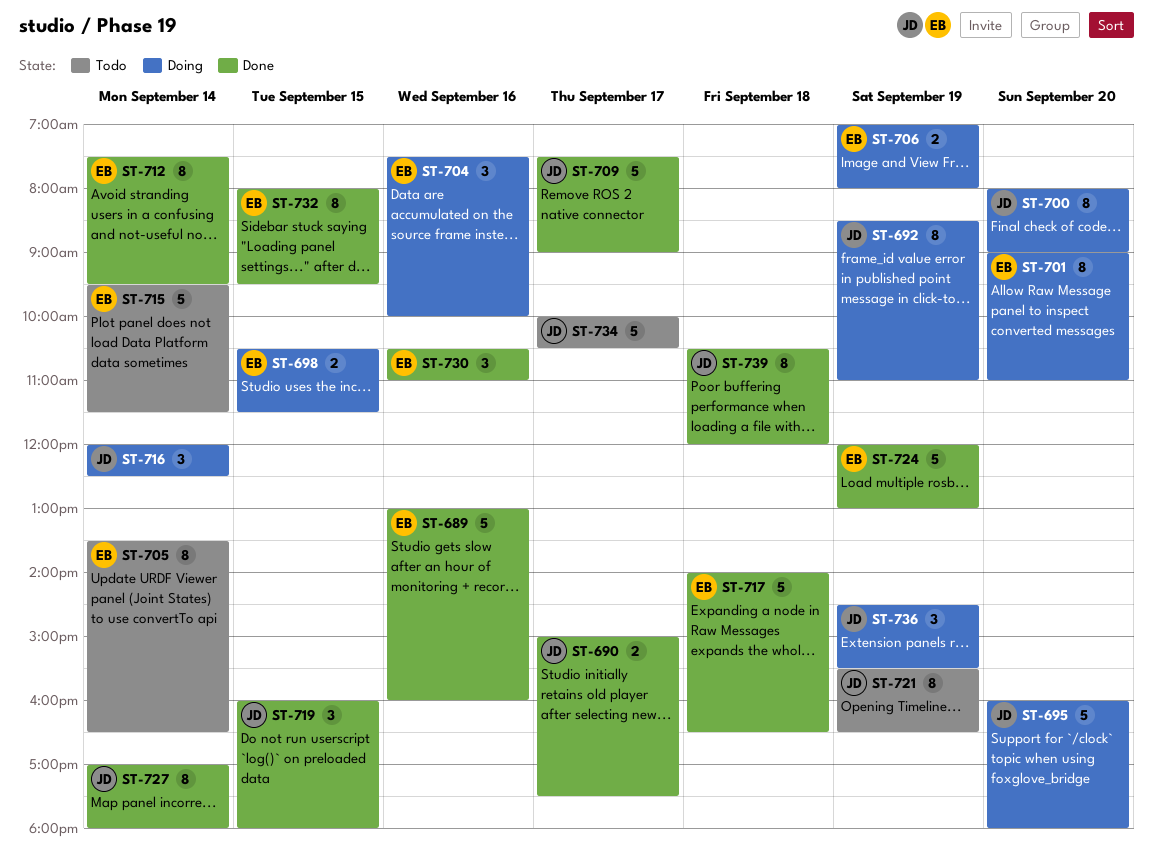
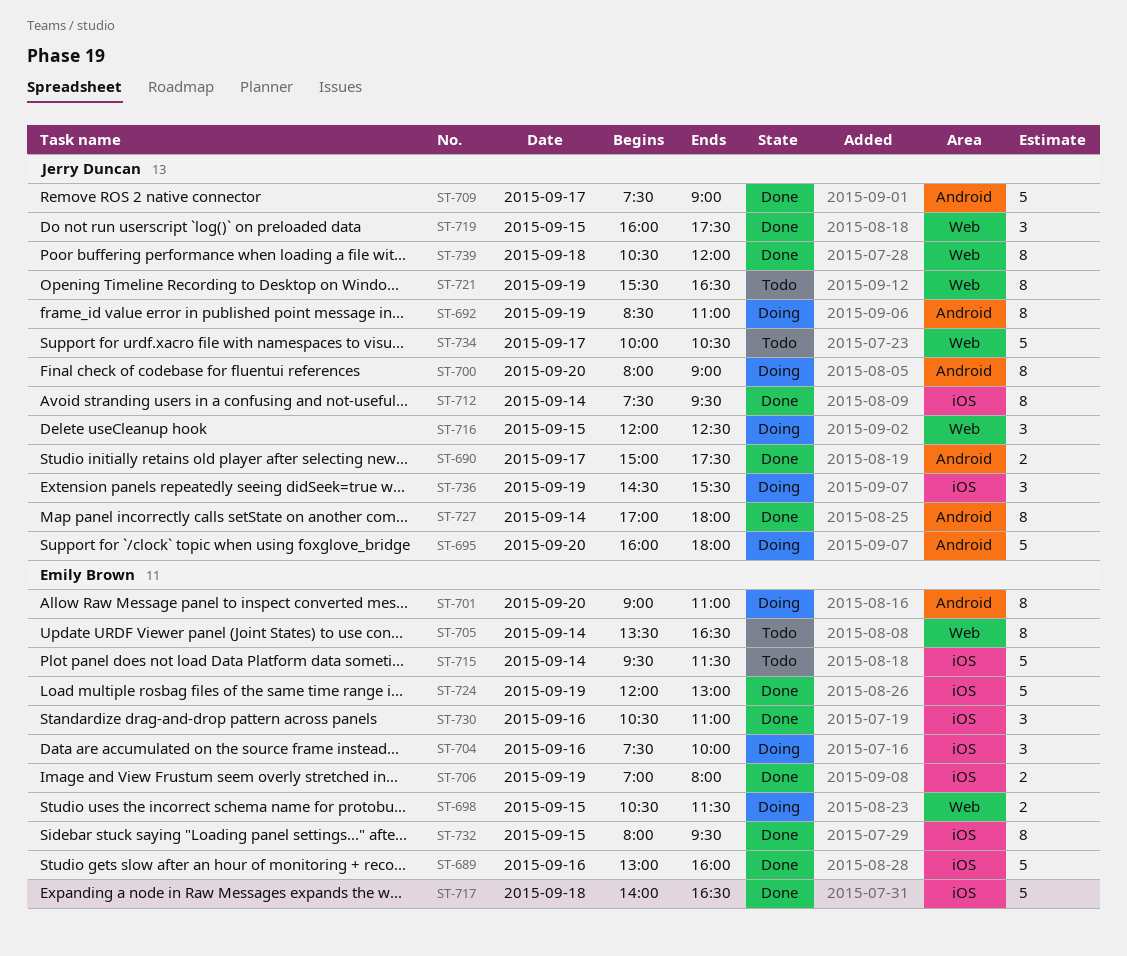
ST-706, status: Doing -> Done
ST-712, owner: Emily Brown -> Jerry Duncan
ST-716, day: Sep 14 -> Sep 15
ST-719, ends: 18:00 -> 17:30

